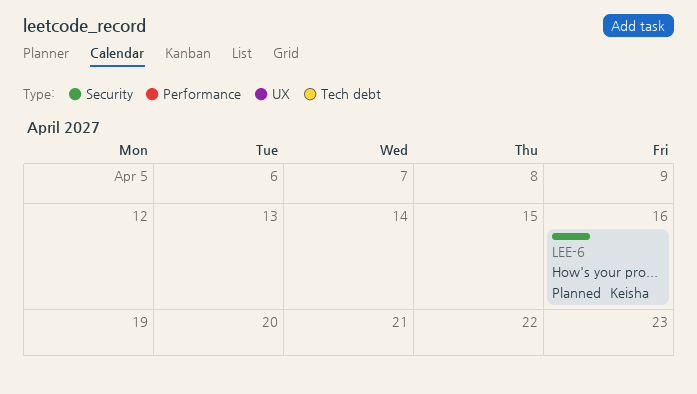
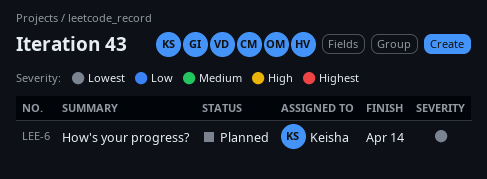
LEE-6, due: Apr 16 -> Apr 14

